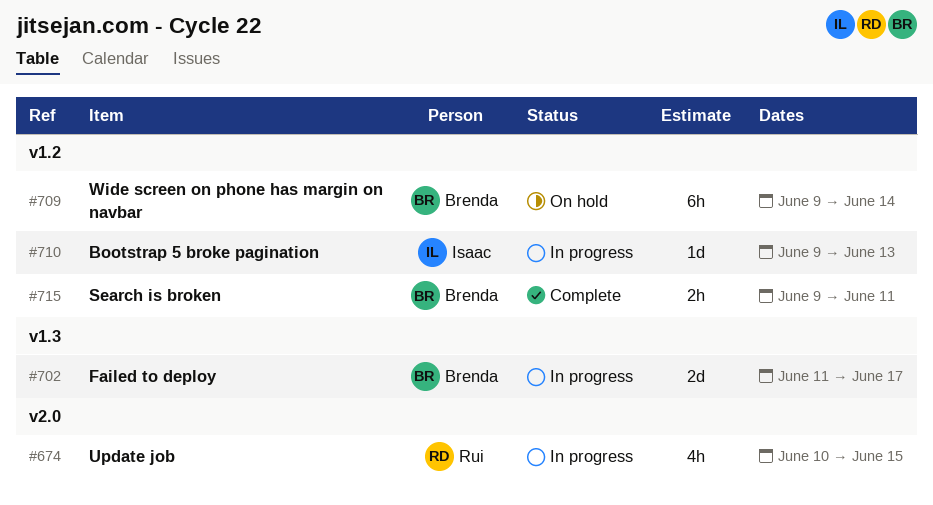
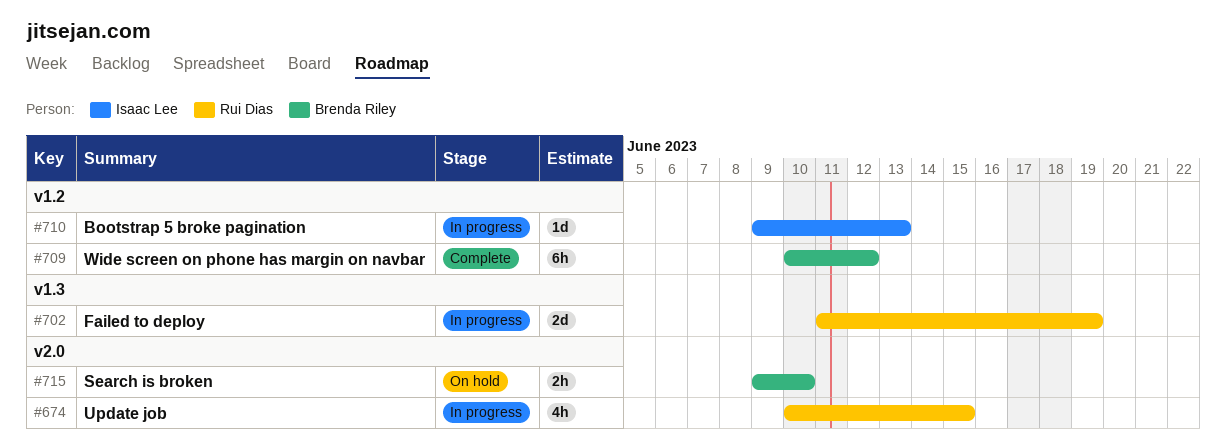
#702, owner: Brenda Riley -> Rui Dias
#702, due: Jun 17 -> Jun 19
#709, status: On hold -> Complete
#709, start: Jun 9 -> Jun 10
#709, due: Jun 14 -> Jun 12
#715, status: Complete -> On hold
#715, label: v1.2 -> v2.0
#715, due: Jun 11 -> Jun 10

